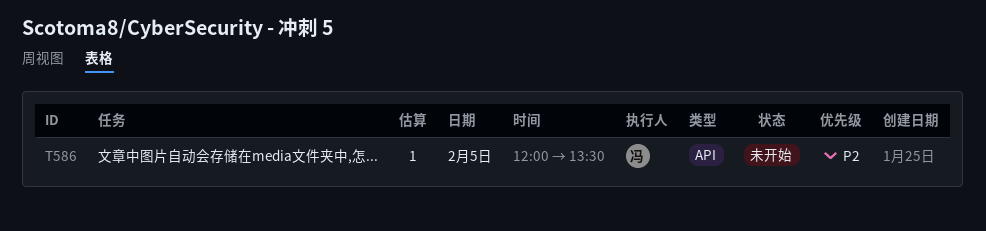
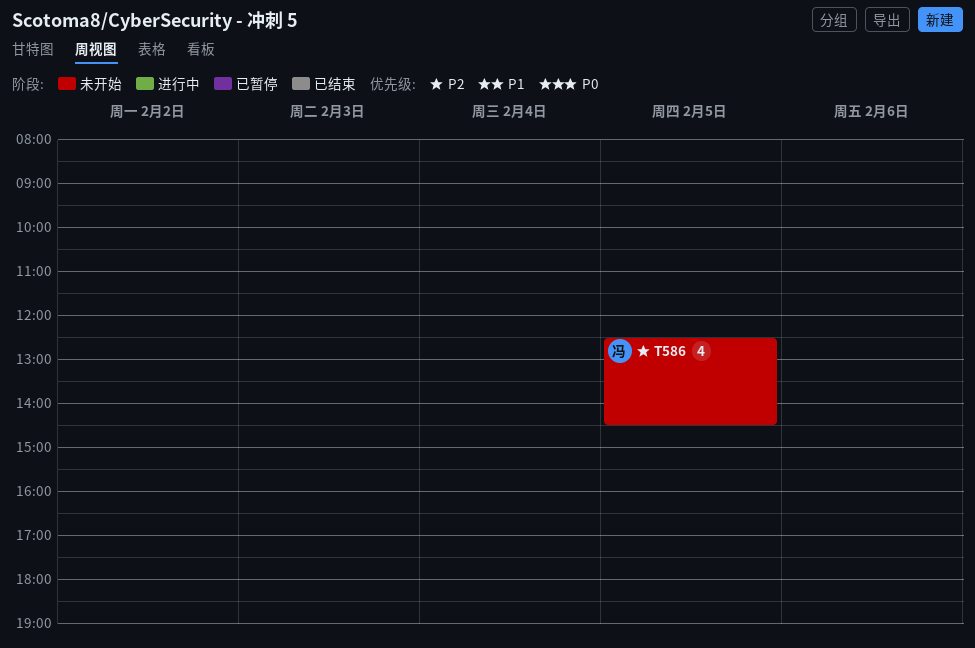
T586, estimate: 1 -> 4
T586, begins: 12:00 -> 12:30
T586, ends: 13:30 -> 14:30

